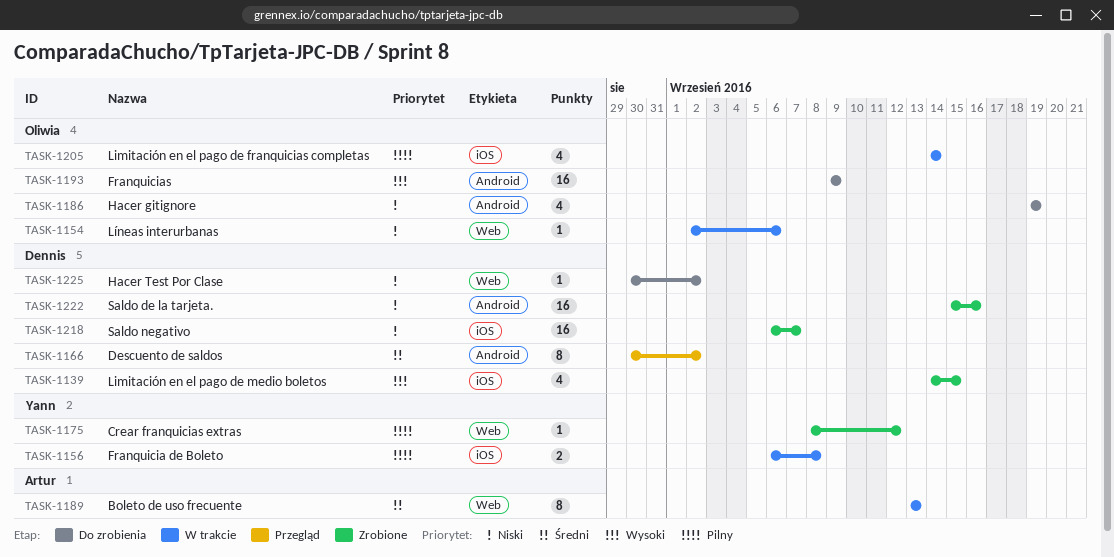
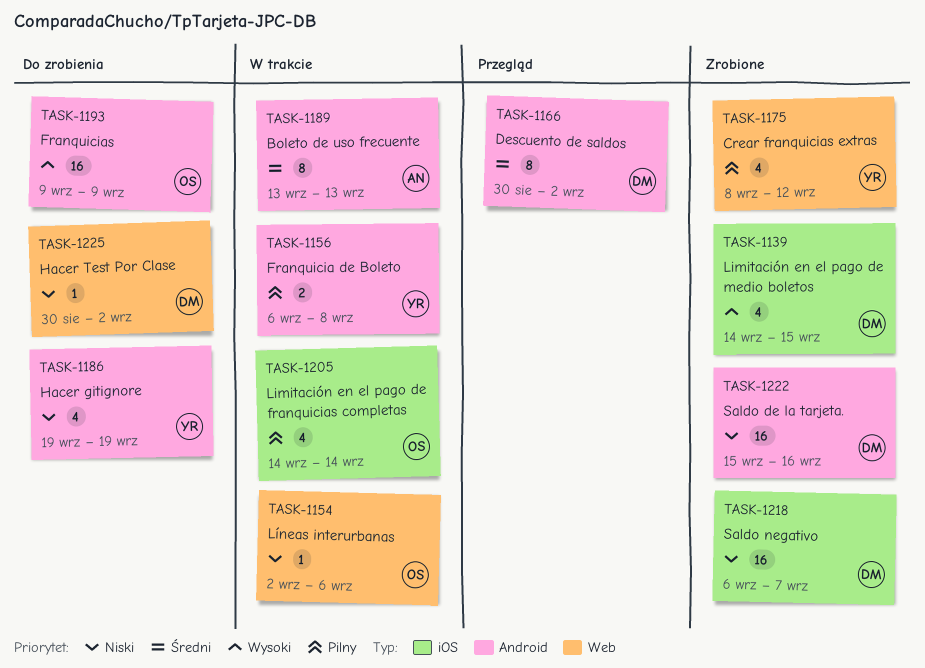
TASK-1156, label: iOS -> Android
TASK-1175, estimate: 1 -> 4
TASK-1186, owner: Oliwia -> Yann
TASK-1189, label: Web -> Android

